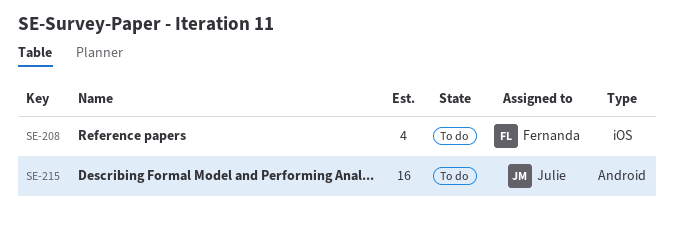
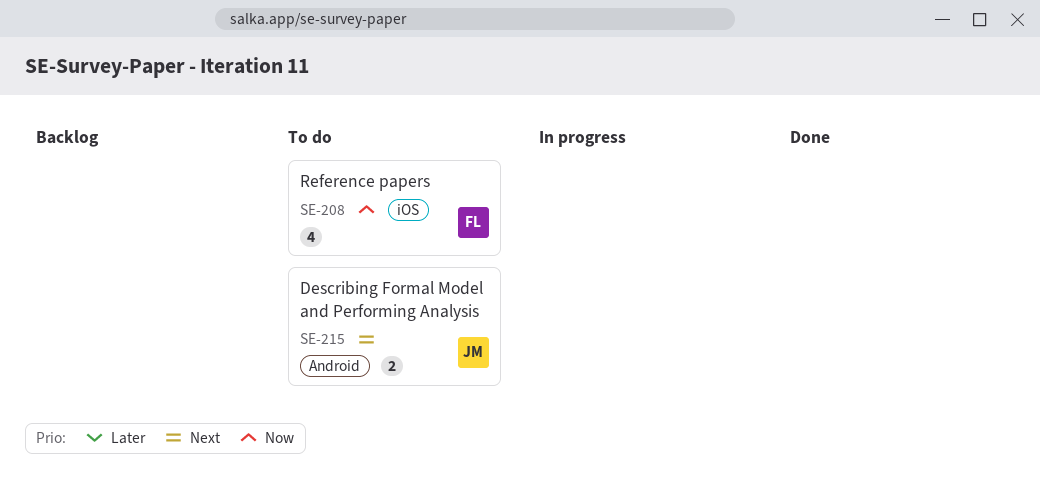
SE-215, estimate: 16 -> 2

